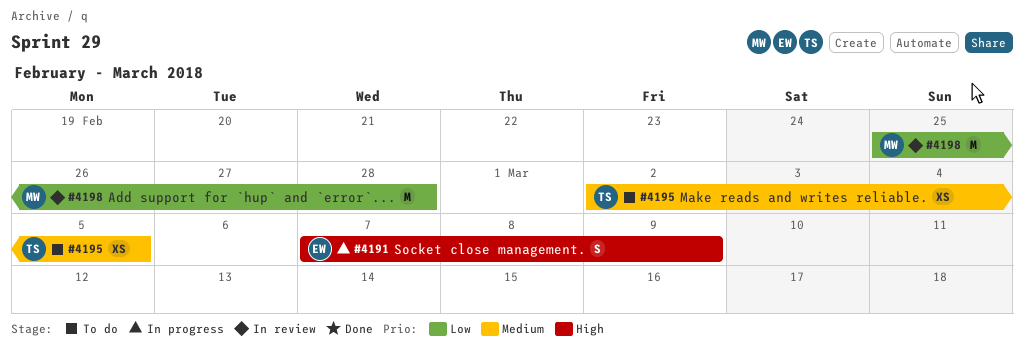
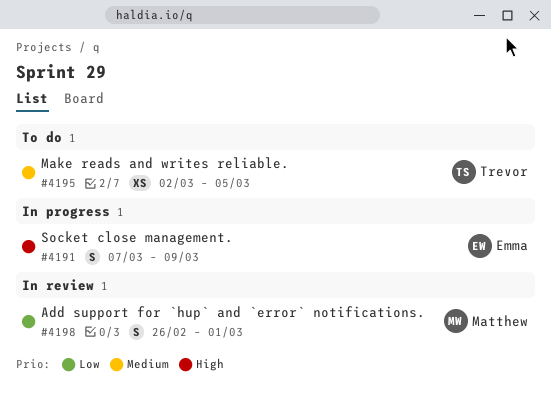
#4198, estimate: M -> S
#4198, start: Feb 25 -> Feb 26
#4198, due: Feb 28 -> Mar 1

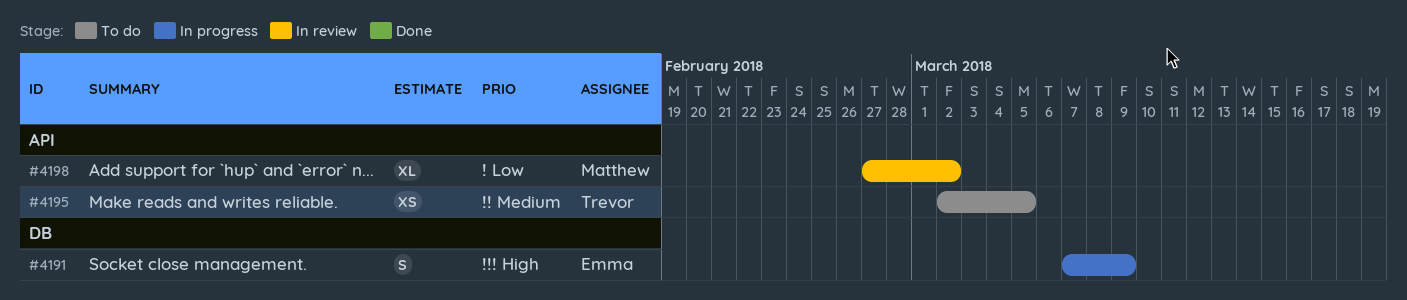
#4198, estimate: S -> XL
#4198, start: Feb 26 -> Feb 27
#4198, due: Mar 1 -> Mar 2

